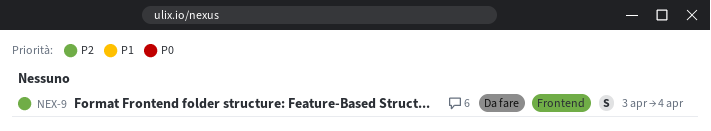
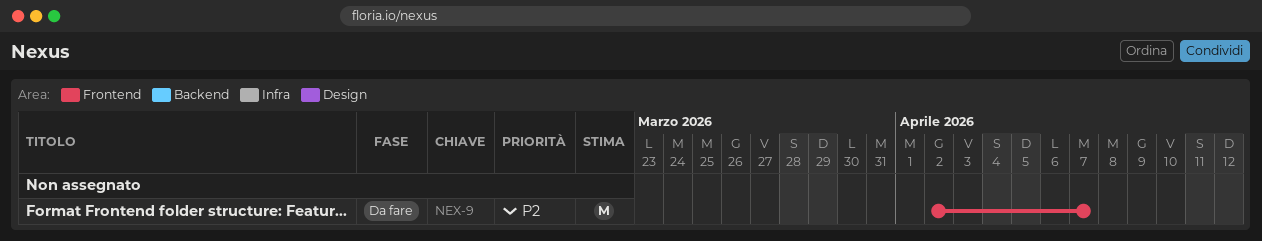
NEX-9, estimate: S -> M
NEX-9, start: Apr 3 -> Apr 2
NEX-9, due: Apr 4 -> Apr 7

